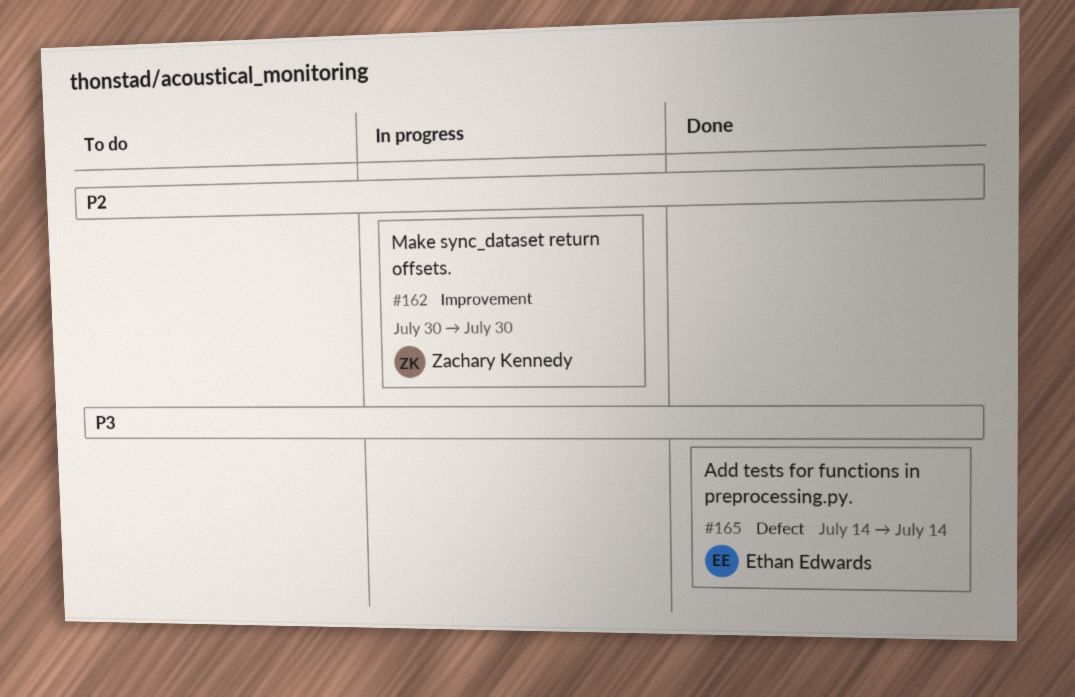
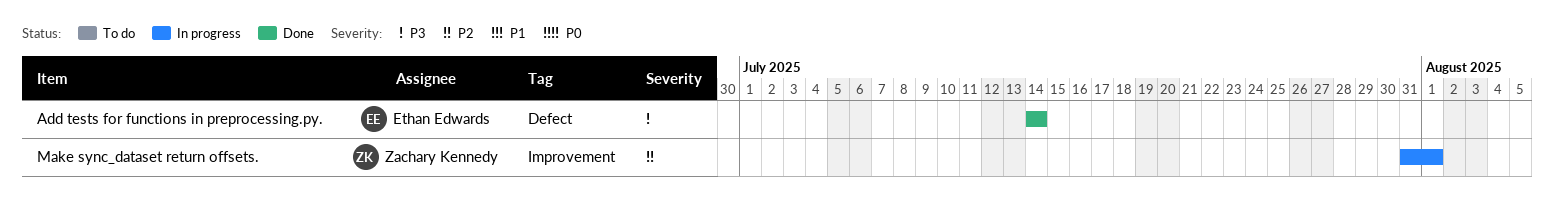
Make sync_dataset return offsets., start: Jul 30 -> Jul 31
Make sync_dataset return offsets., due: Jul 30 -> Aug 1

